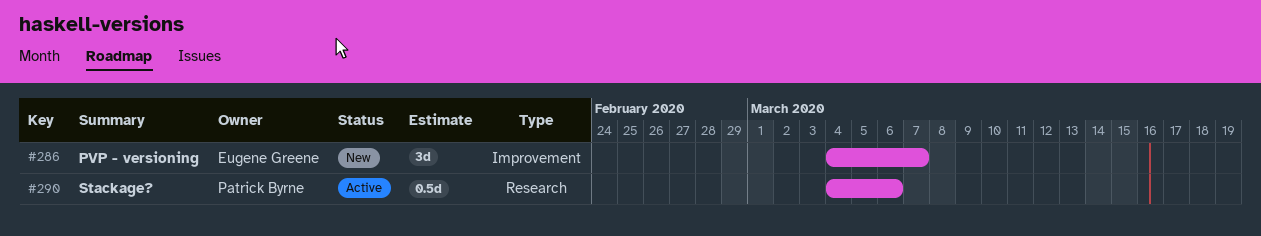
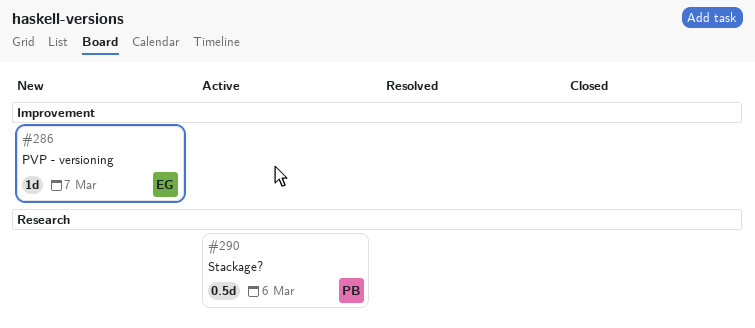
#286, estimate: 3d -> 1d

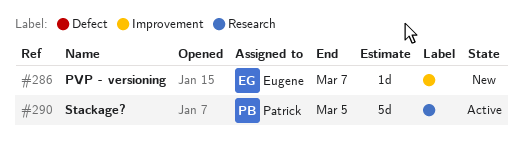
#290, estimate: 0.5d -> 5d
#290, due: Mar 6 -> Mar 5

